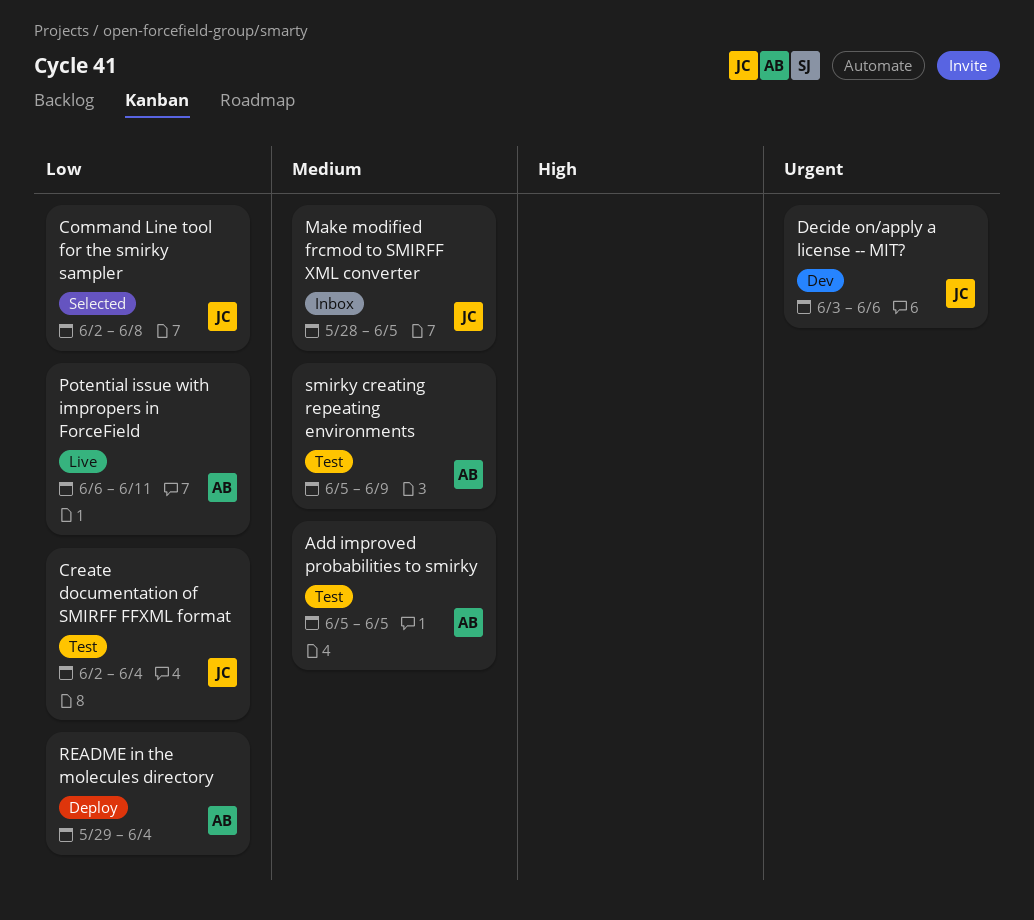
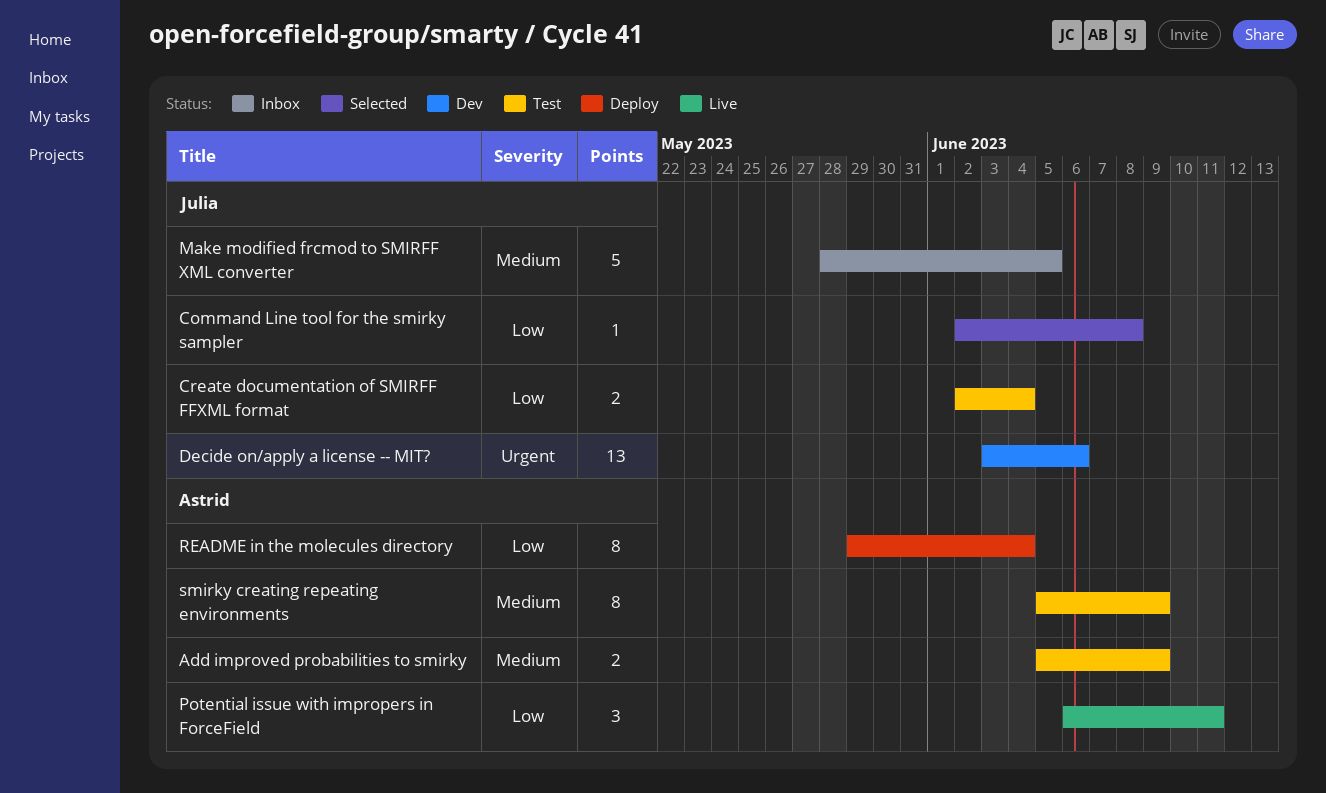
Add improved probabilities to smirky, due: Jun 5 -> Jun 9

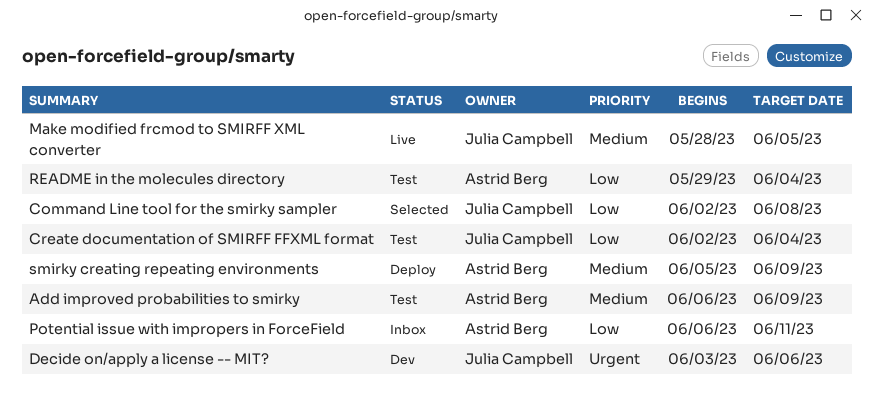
Add improved probabilities to smirky, start: Jun 5 -> Jun 6
Make modified frcmod to SMIRFF XML converter, status: Inbox -> Live
Potential issue with impropers in ForceField, status: Live -> Inbox
README in the molecules directory, status: Deploy -> Test
smirky creating repeating environments, status: Test -> Deploy

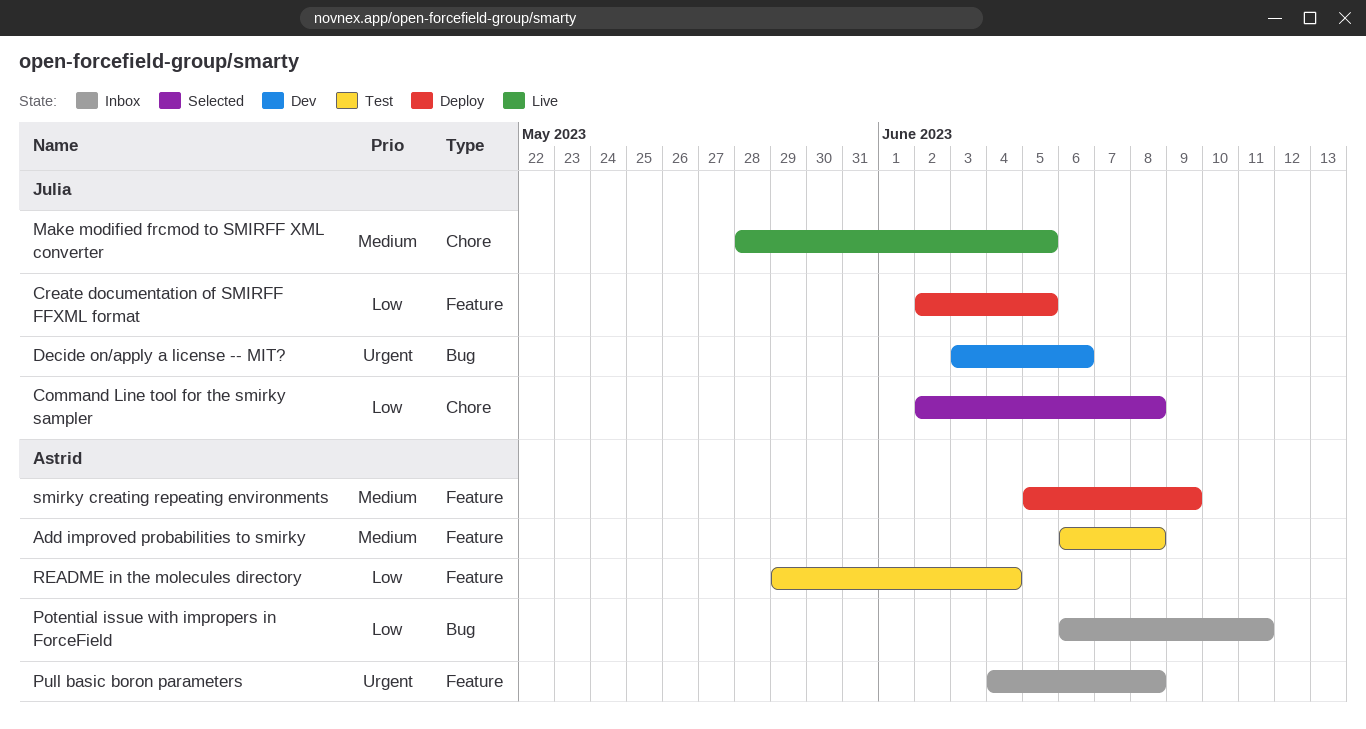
Add improved probabilities to smirky, due: Jun 9 -> Jun 8
Create documentation of SMIRFF FFXML format, status: Test -> Deploy
Create documentation of SMIRFF FFXML format, due: Jun 4 -> Jun 5
Pull basic boron parameters: none -> present

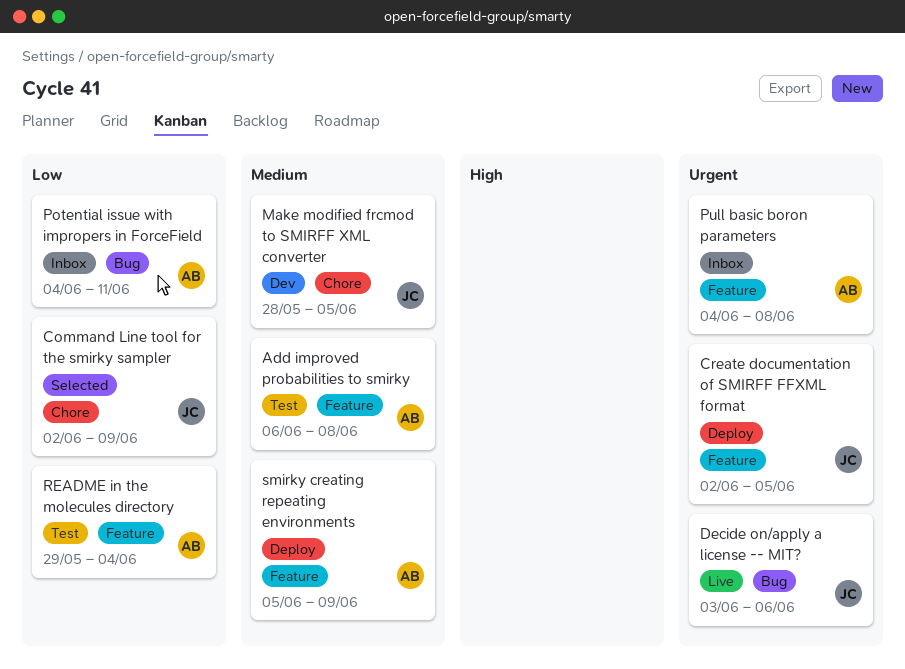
Command Line tool for the smirky sampler, due: Jun 8 -> Jun 9
Create documentation of SMIRFF FFXML format, priority: Low -> Urgent
Decide on/apply a license -- MIT?, status: Dev -> Live
Make modified frcmod to SMIRFF XML converter, status: Live -> Dev
Potential issue with impropers in ForceField, start: Jun 6 -> Jun 4

